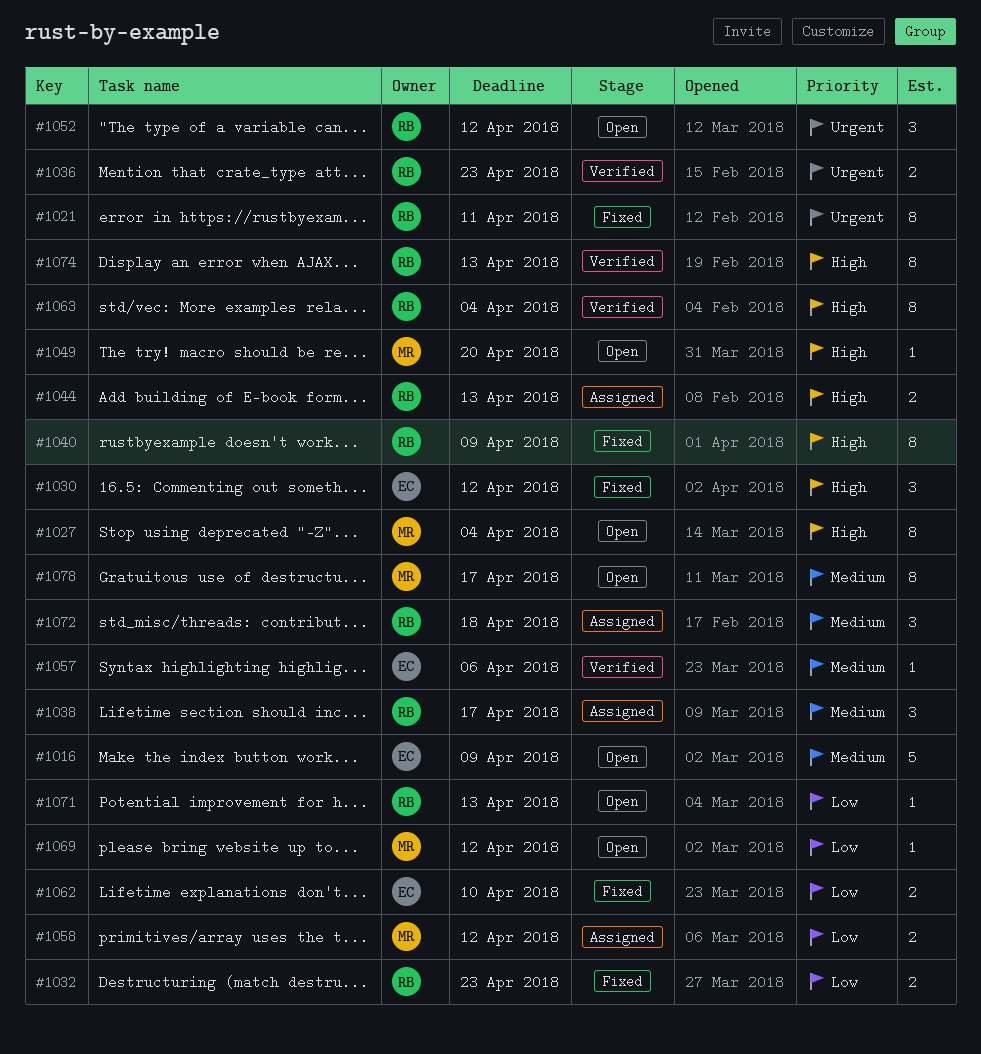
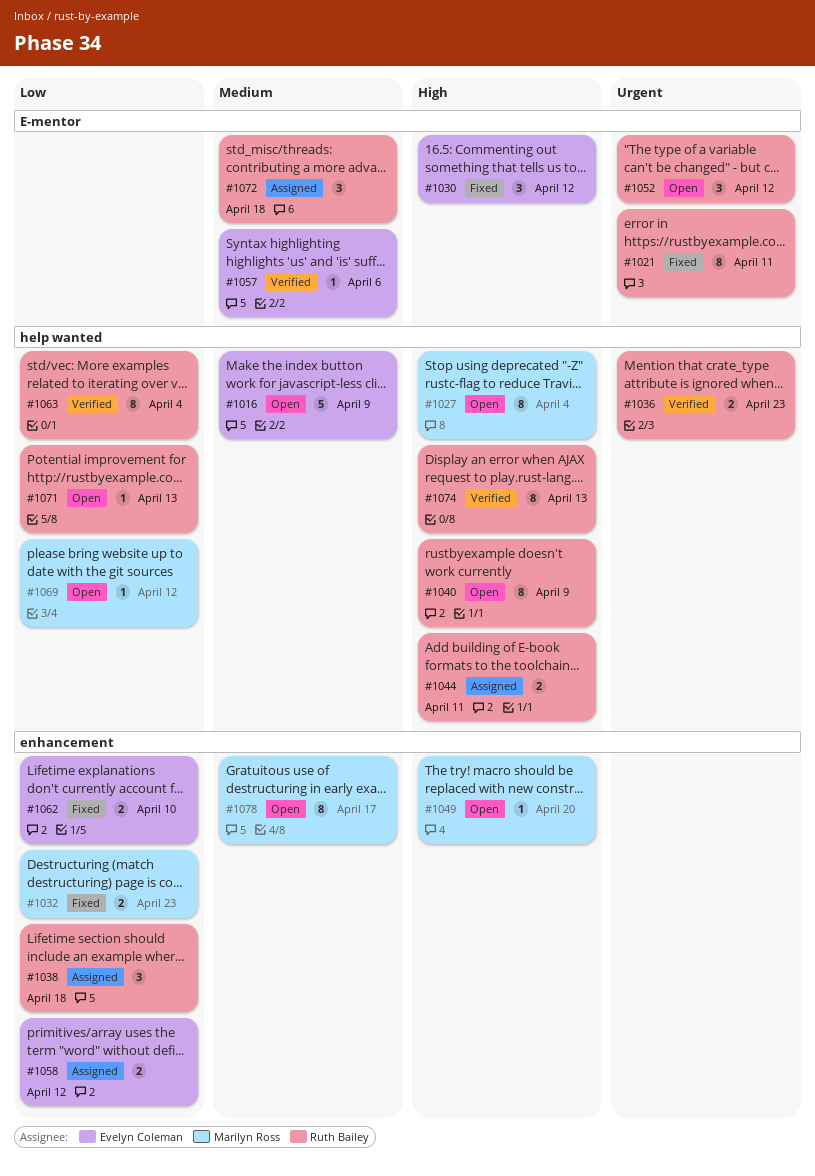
#1032, owner: Ruth Bailey -> Marilyn Ross
#1038, priority: Medium -> Low
#1038, due: Apr 17 -> Apr 18
#1040, status: Fixed -> Open
#1044, due: Apr 13 -> Apr 11
#1058, owner: Marilyn Ross -> Evelyn Coleman
#1063, priority: High -> Low

